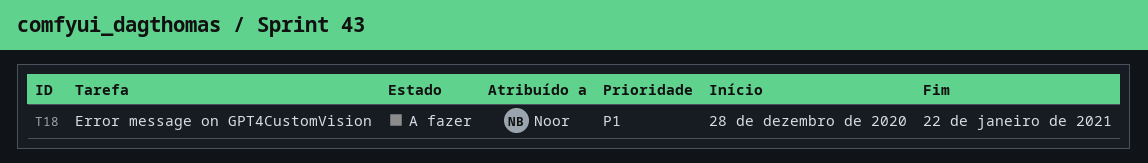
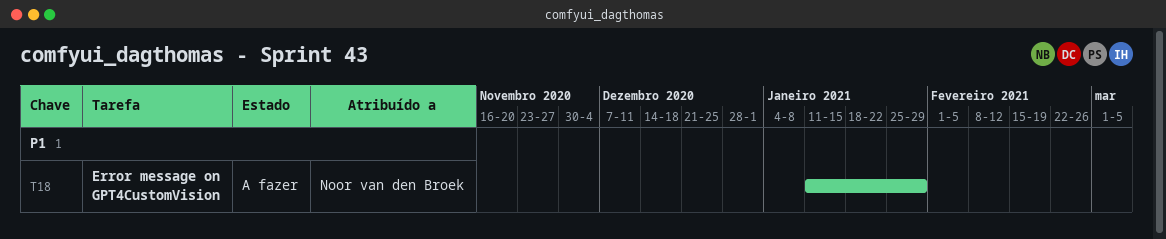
T18, start: Dec 28 -> Jan 11
T18, due: Jan 22 -> Jan 29

